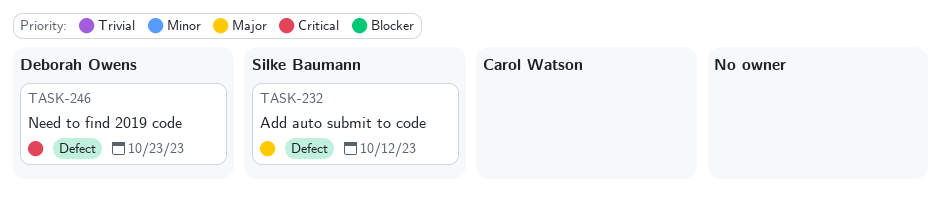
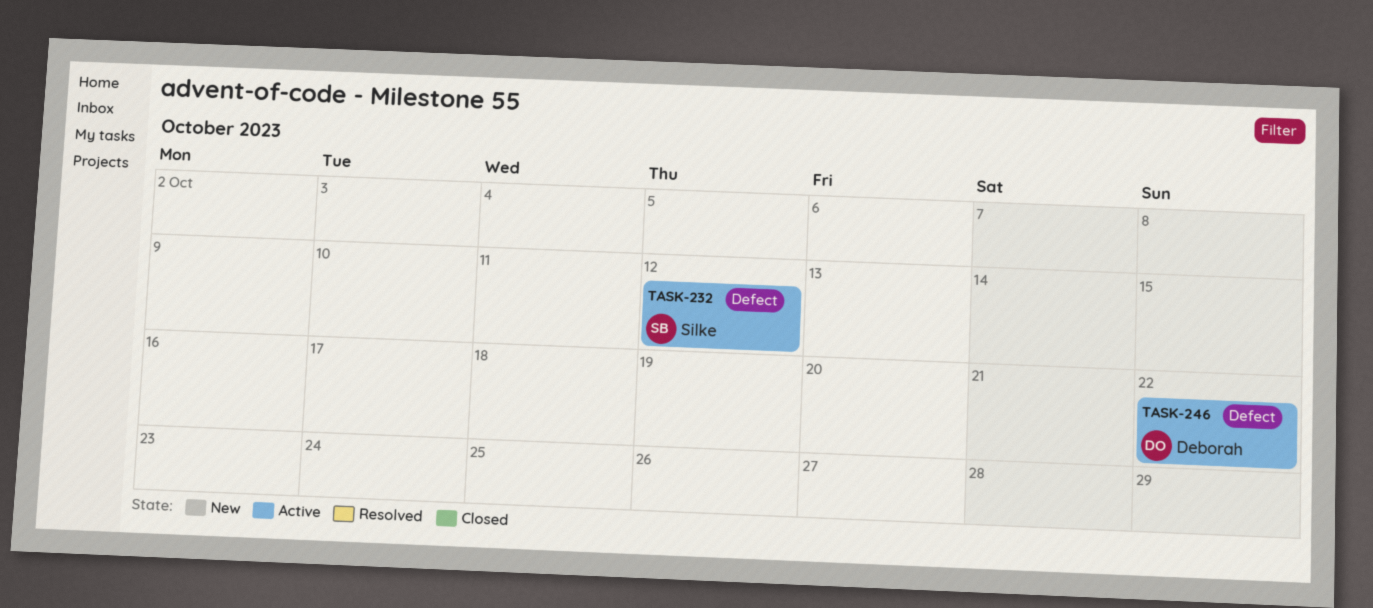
TASK-246, due: Oct 23 -> Oct 22

